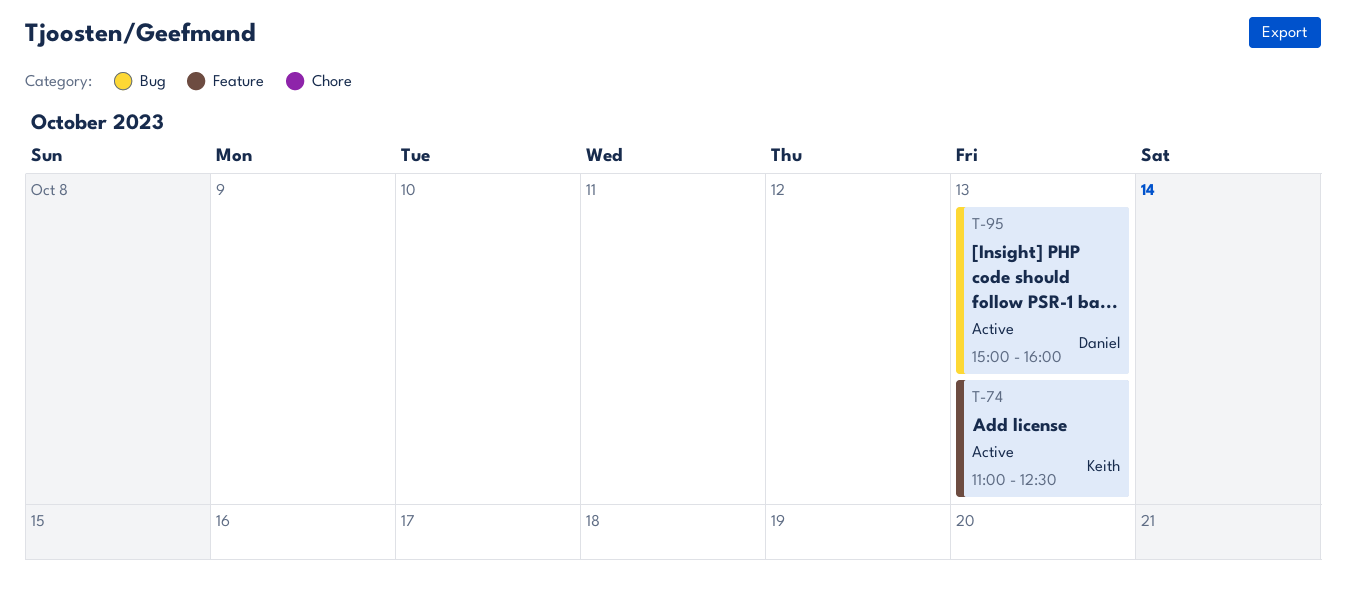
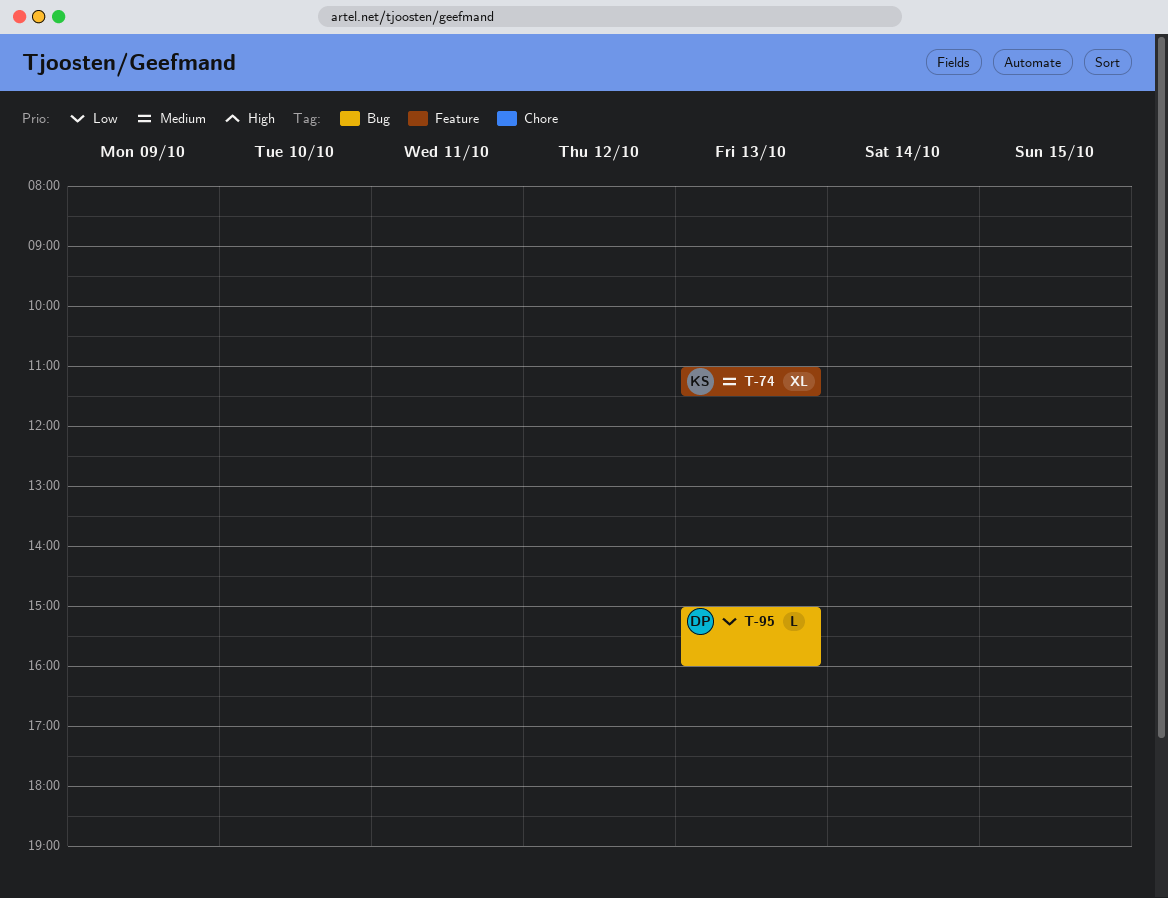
T-74, ends: 12:30 -> 11:30

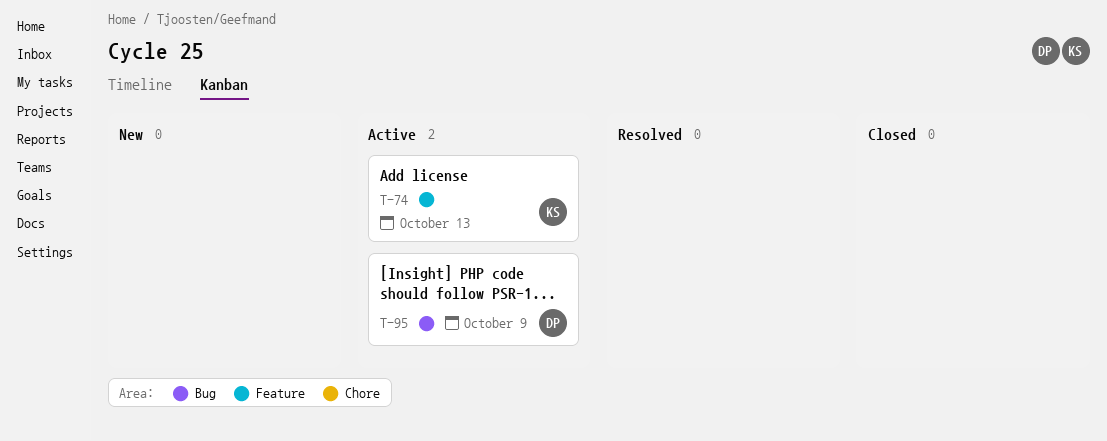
T-95, day: Oct 13 -> Oct 9

